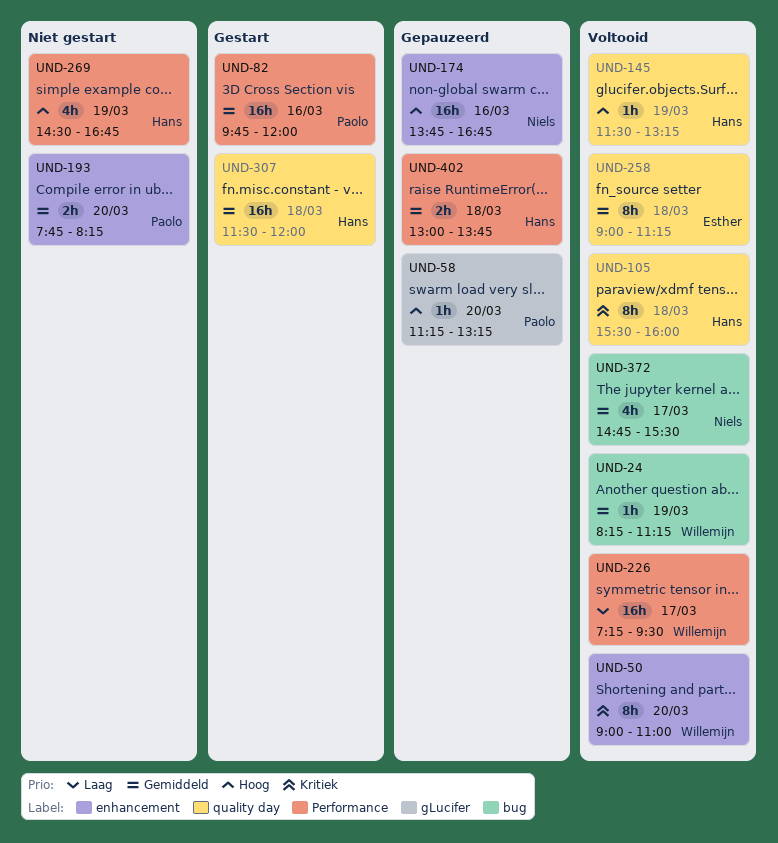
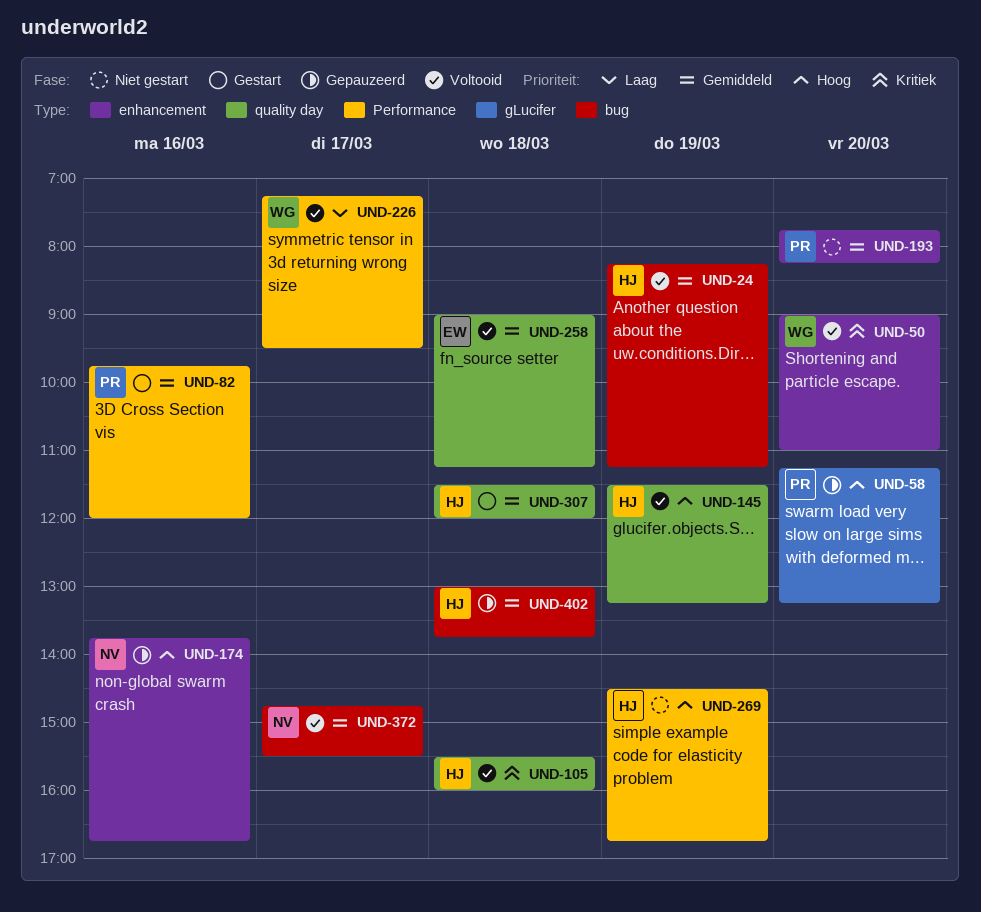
UND-24, owner: Willemijn -> Hans
UND-402, label: Performance -> bug

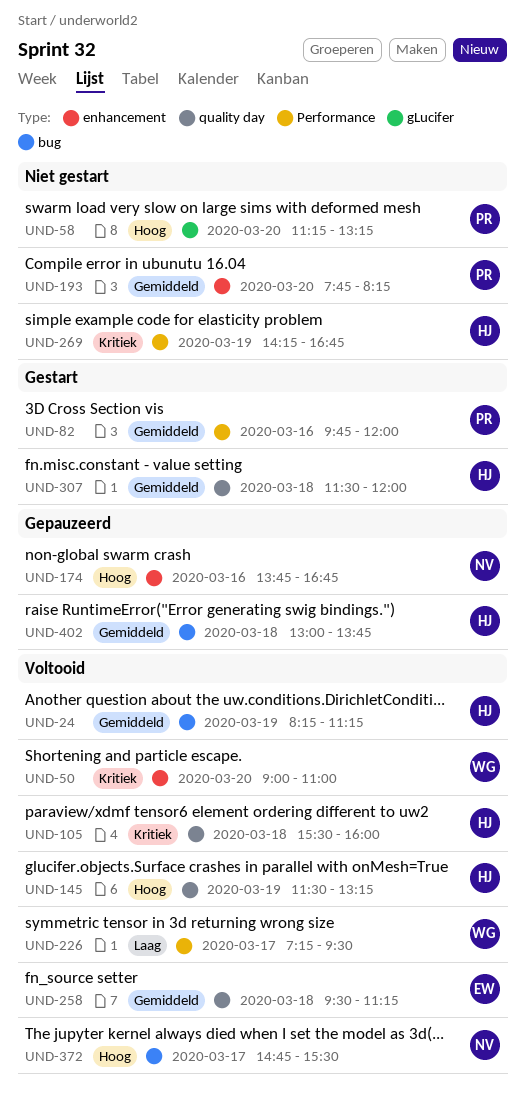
UND-58, status: Gepauzeerd -> Niet gestart
UND-258, begins: 09:00 -> 09:30
UND-269, priority: Hoog -> Kritiek
UND-269, begins: 14:30 -> 14:15
UND-372, priority: Gemiddeld -> Hoog

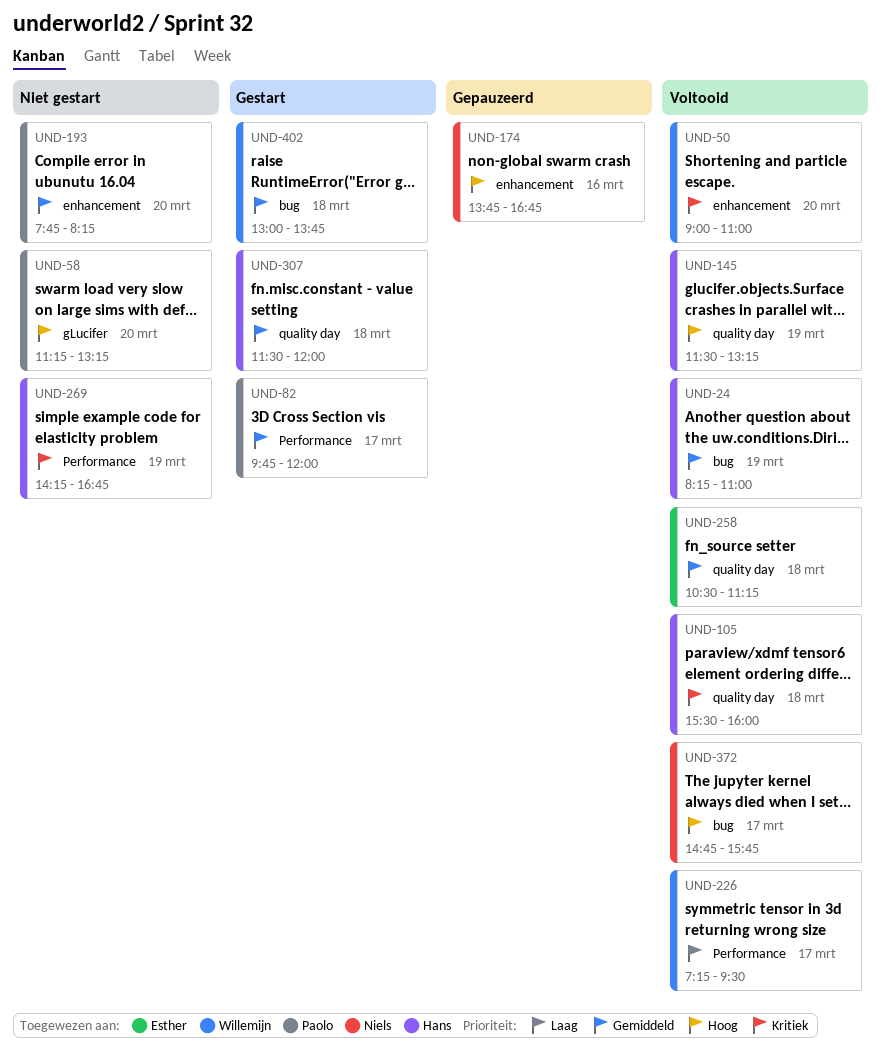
UND-24, ends: 11:15 -> 11:00
UND-82, day: Mar 16 -> Mar 17
UND-258, begins: 09:30 -> 10:30
UND-372, ends: 15:30 -> 15:45
UND-402, status: Gepauzeerd -> Gestart
UND-402, owner: Hans -> Willemijn

